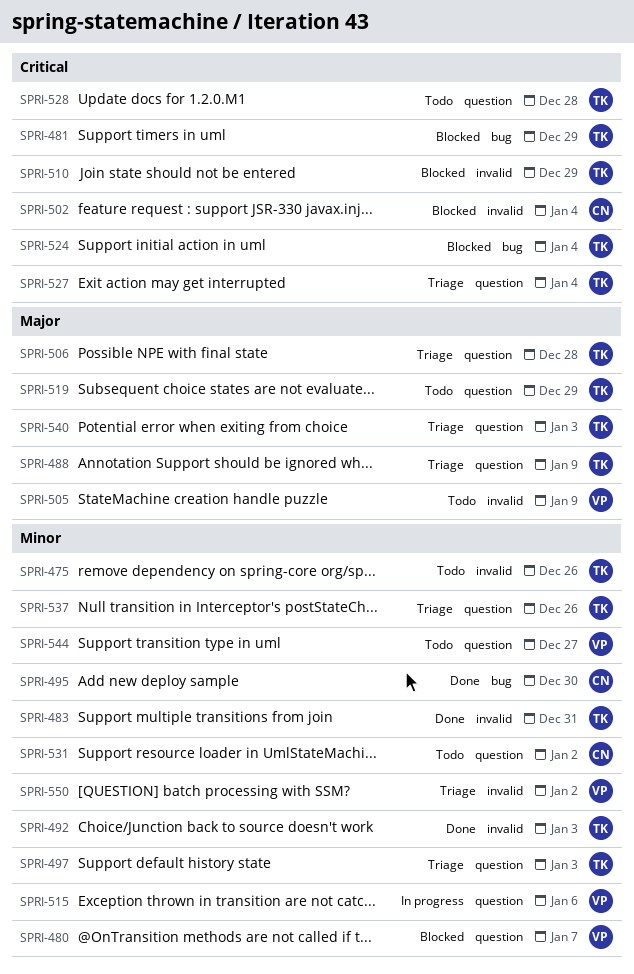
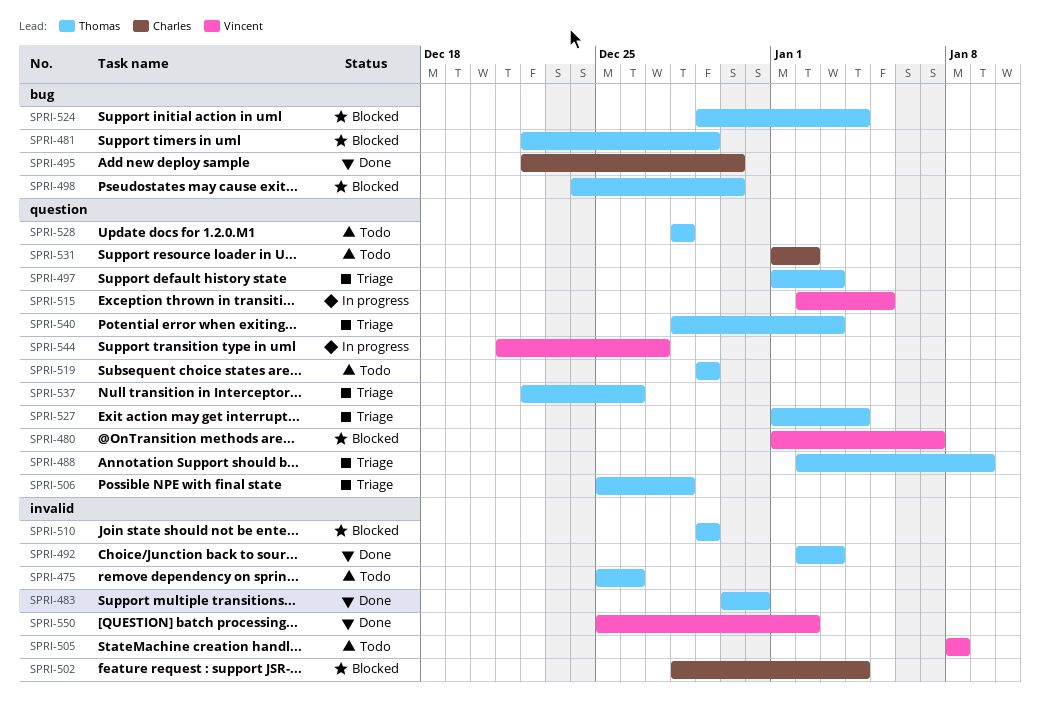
SPRI-498: none -> present
SPRI-505, due: Jan 9 -> Jan 8
SPRI-515, due: Jan 6 -> Jan 5
SPRI-544, status: Todo -> In progress
SPRI-550, status: Triage -> Done

